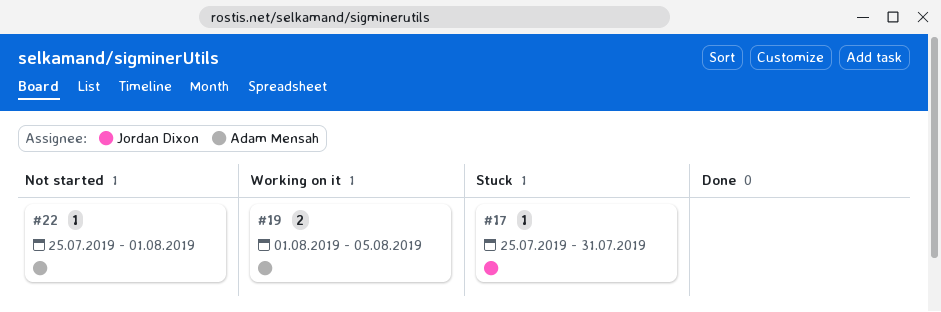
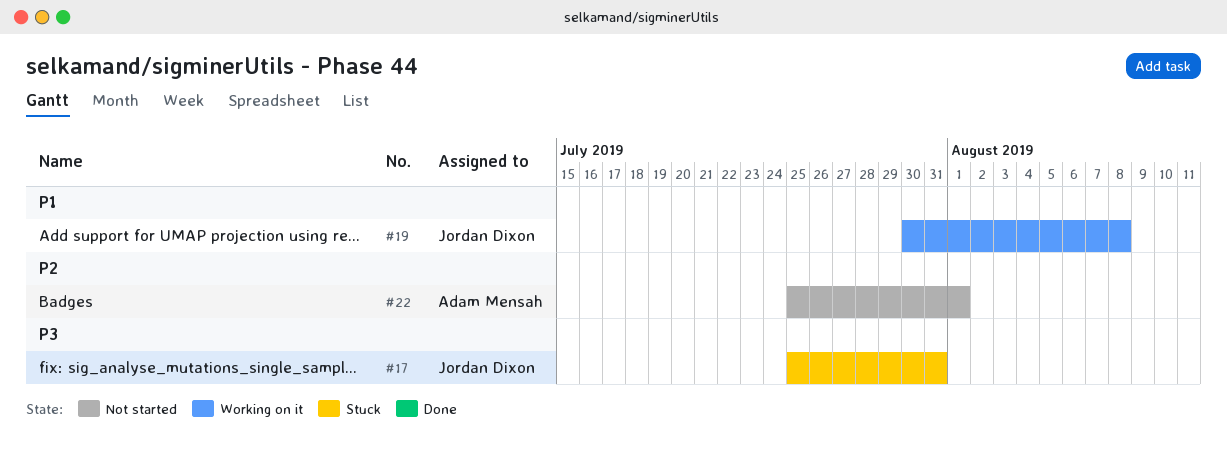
#19, owner: Adam Mensah -> Jordan Dixon
#19, start: Aug 1 -> Jul 30
#19, due: Aug 5 -> Aug 8

